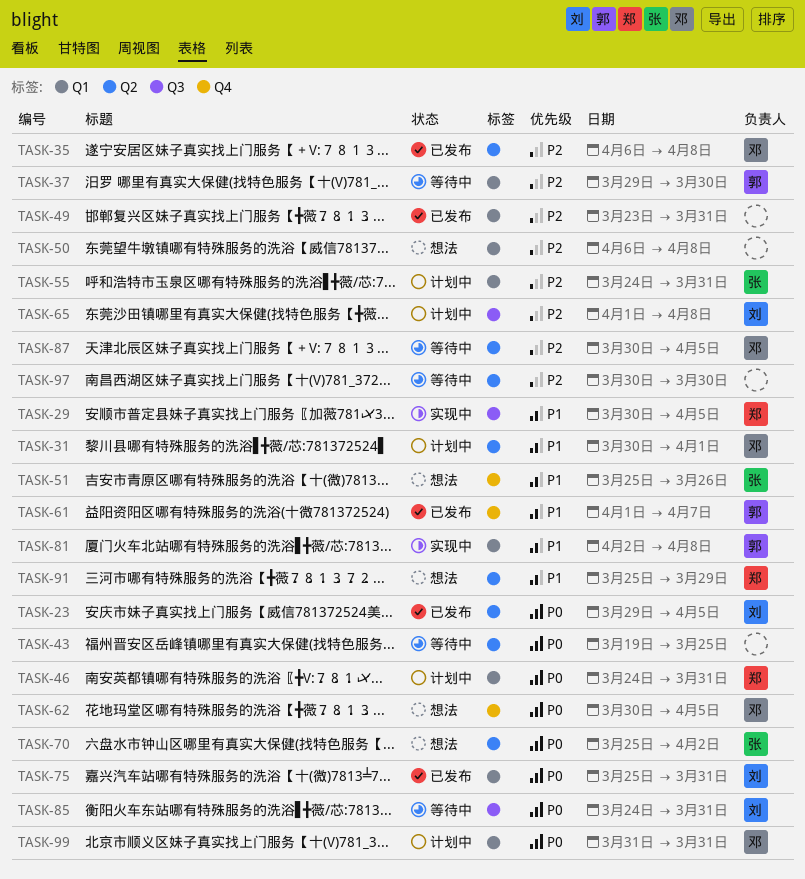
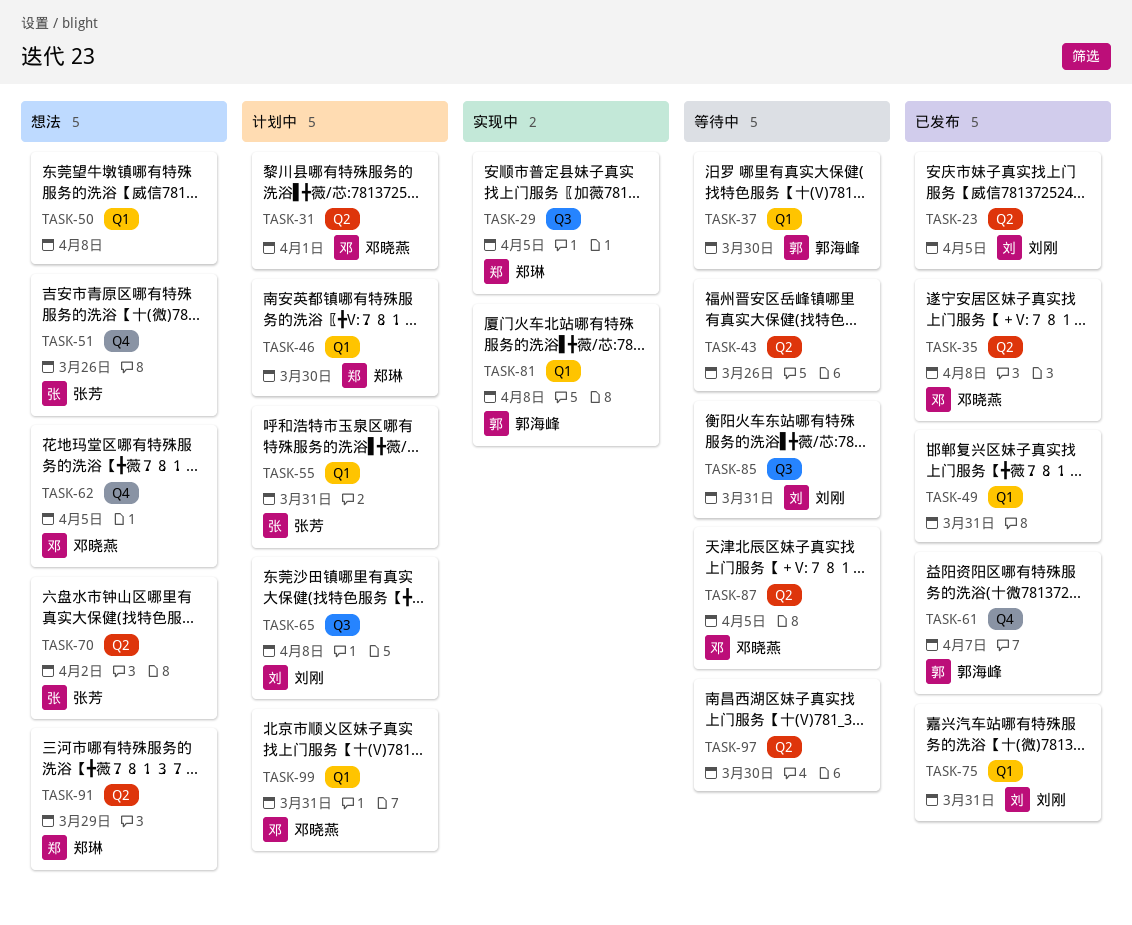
TASK-43, due: Mar 25 -> Mar 26
TASK-46, due: Mar 31 -> Mar 30

